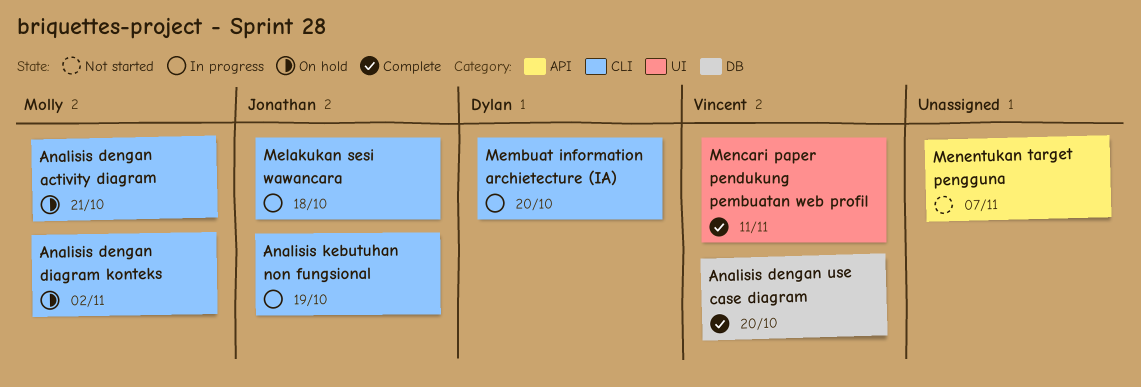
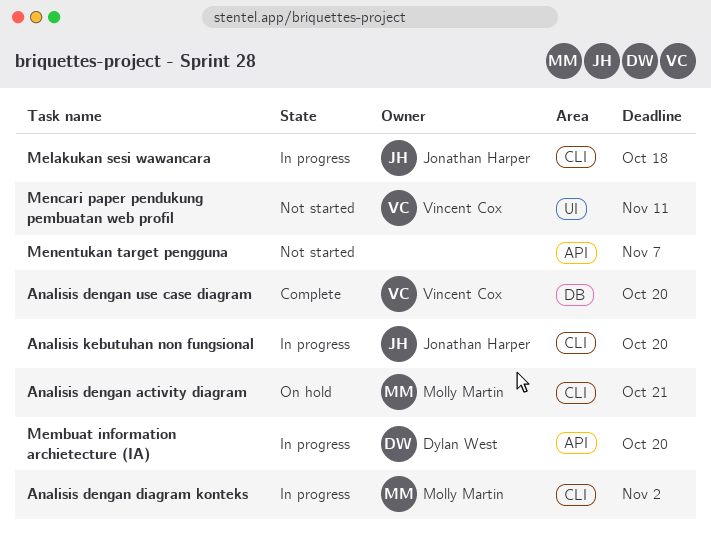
Analisis dengan diagram konteks, status: On hold -> In progress
Analisis kebutuhan non fungsional, due: Oct 19 -> Oct 20
Membuat information archietecture (IA), label: CLI -> API
Mencari paper pendukung pembuatan web profil, status: Complete -> Not started

